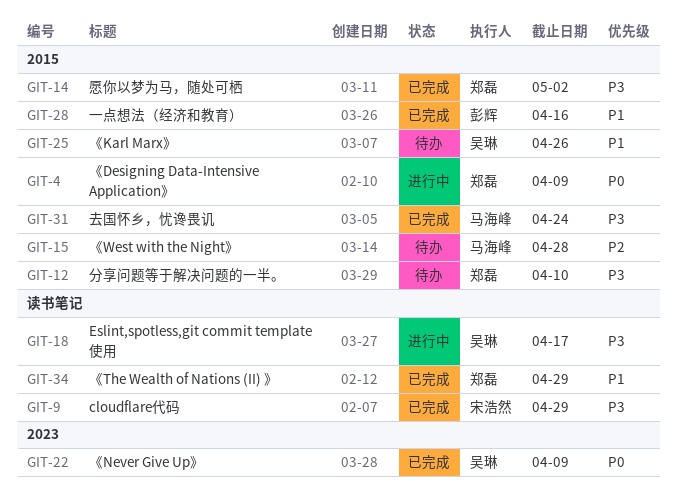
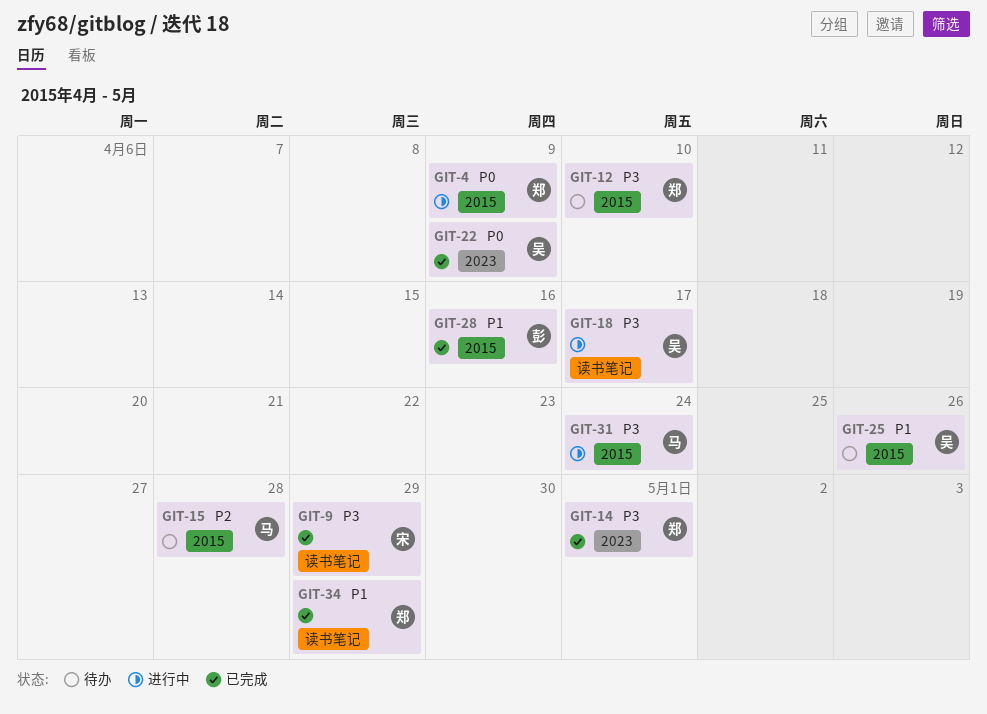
GIT-14, label: 2015 -> 2023
GIT-14, due: May 2 -> May 1
GIT-31, status: 已完成 -> 进行中

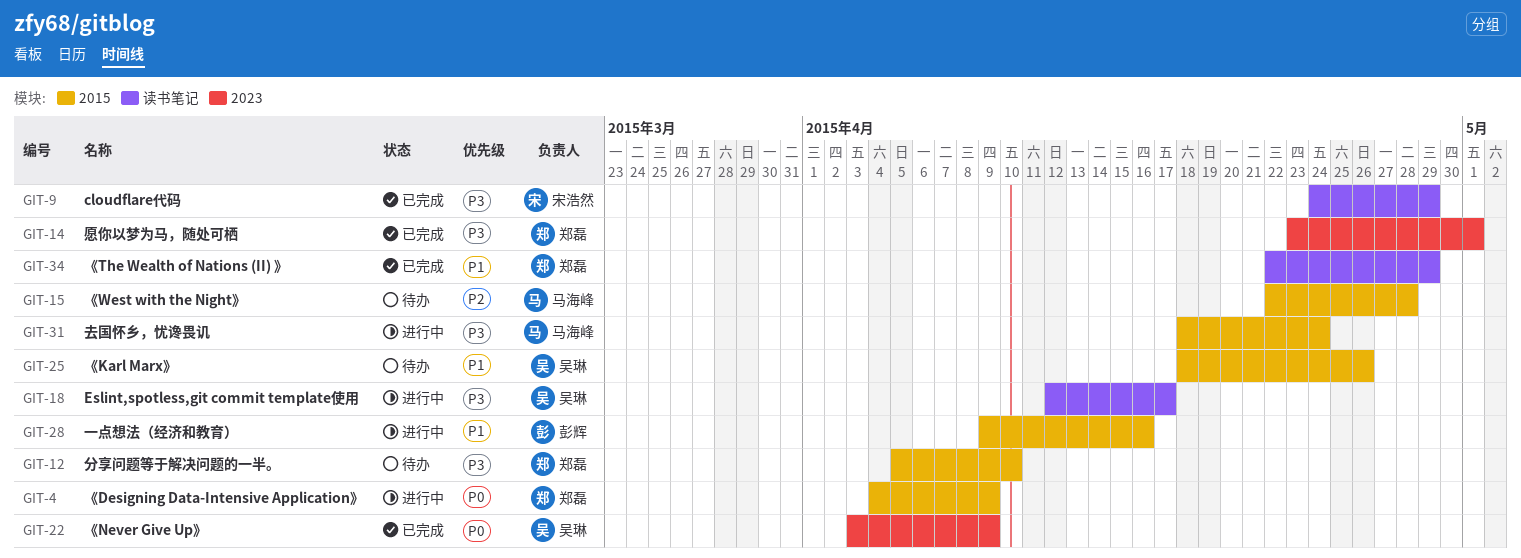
GIT-28, status: 已完成 -> 进行中

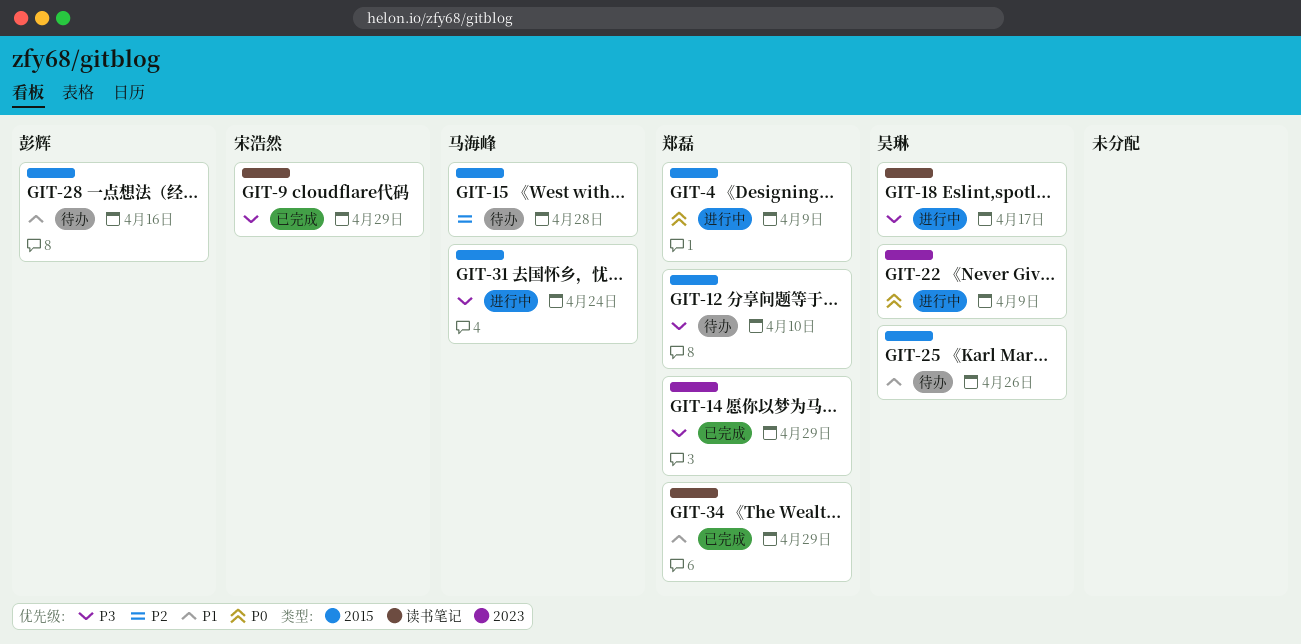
GIT-14, due: May 1 -> Apr 29
GIT-22, status: 已完成 -> 进行中
GIT-28, status: 进行中 -> 待办

